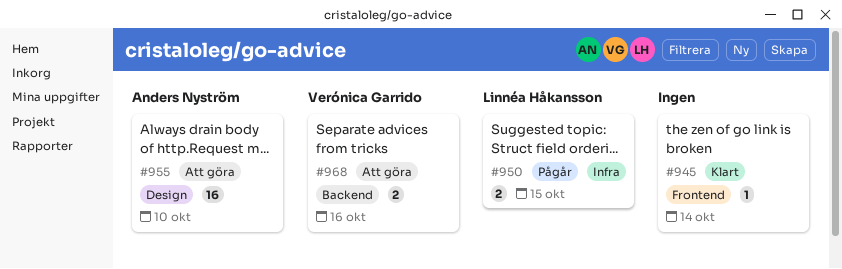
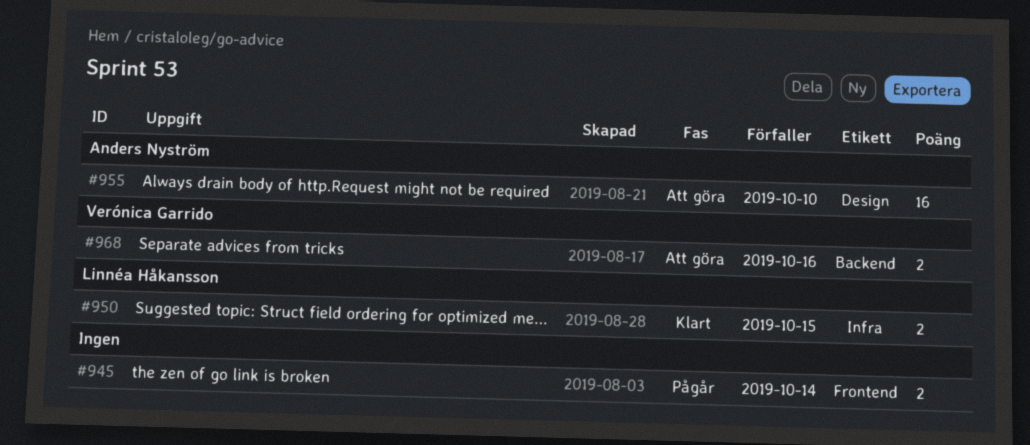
#945, status: Klart -> Pågår
#945, estimate: 1 -> 2
#950, status: Pågår -> Klart

